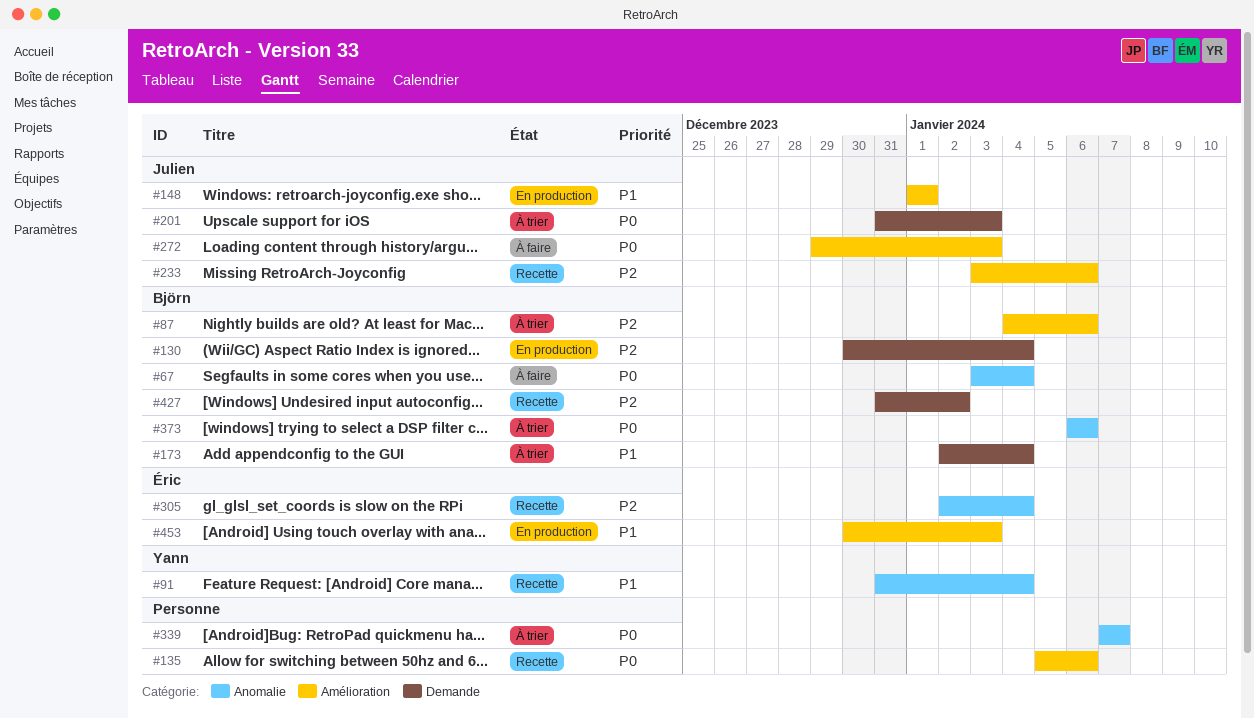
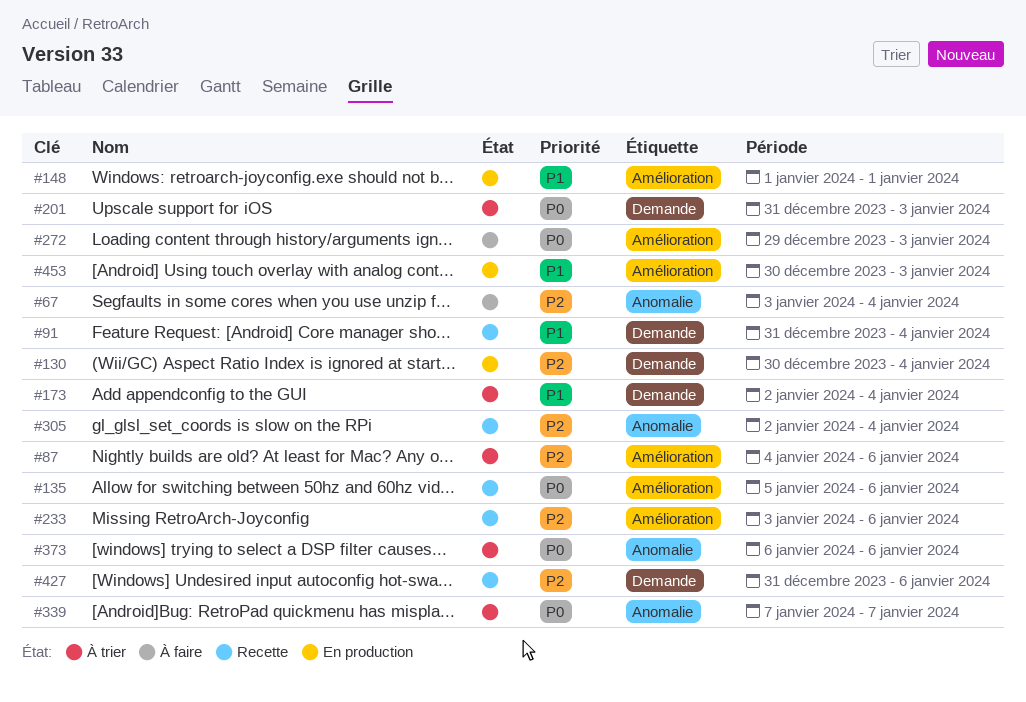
#67, priority: P0 -> P2
#91, label: Anomalie -> Demande
#427, due: Jan 2 -> Jan 6

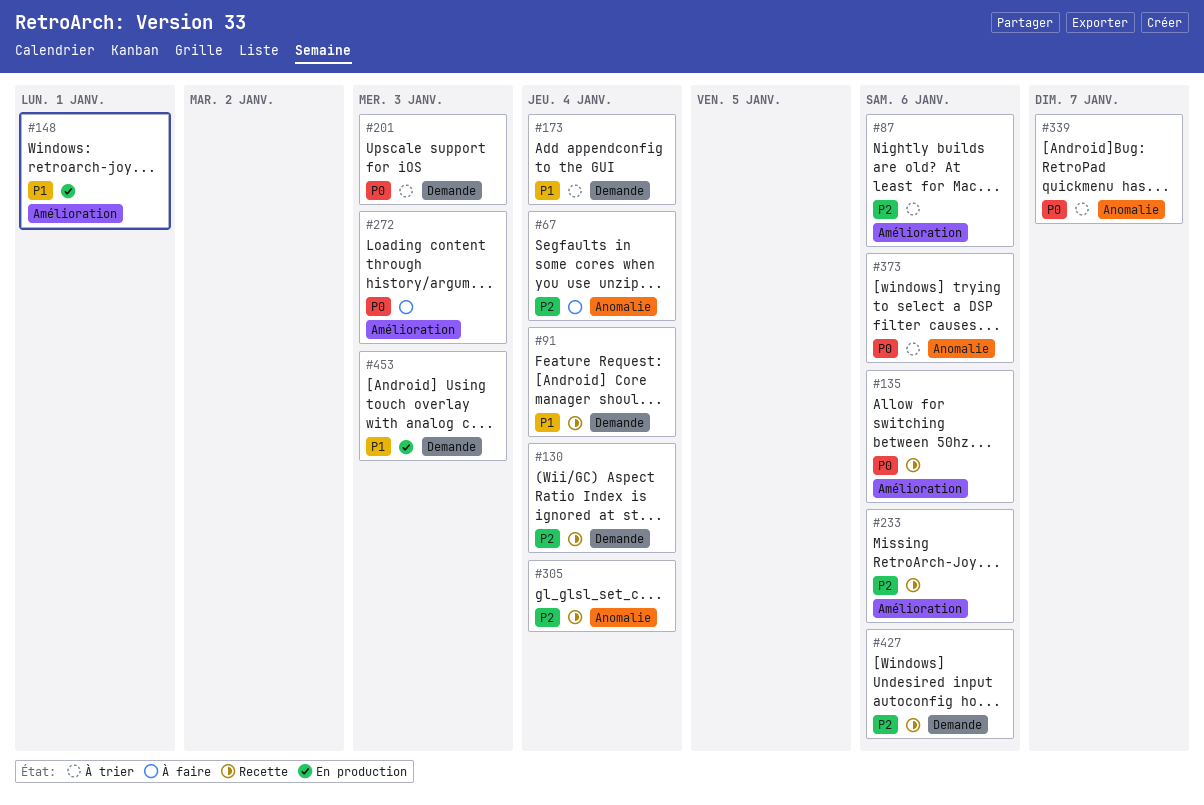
#130, status: En production -> Recette
#453, label: Amélioration -> Demande

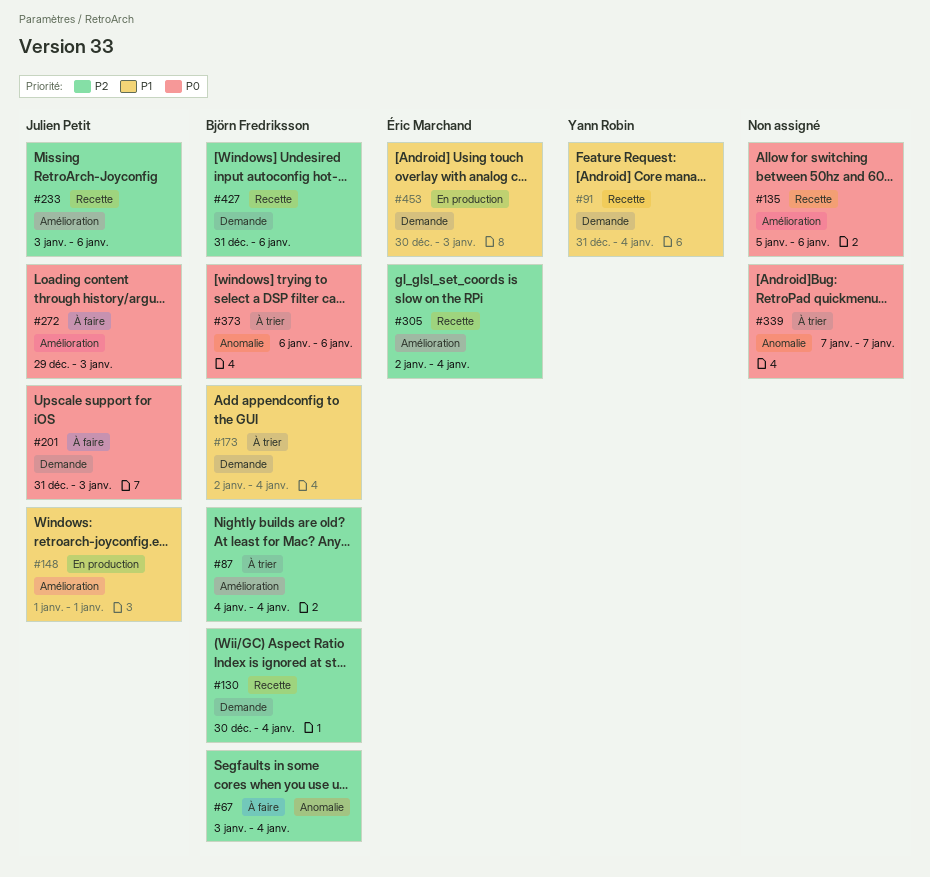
#87, due: Jan 6 -> Jan 4
#201, status: À trier -> À faire
#305, label: Anomalie -> Amélioration

